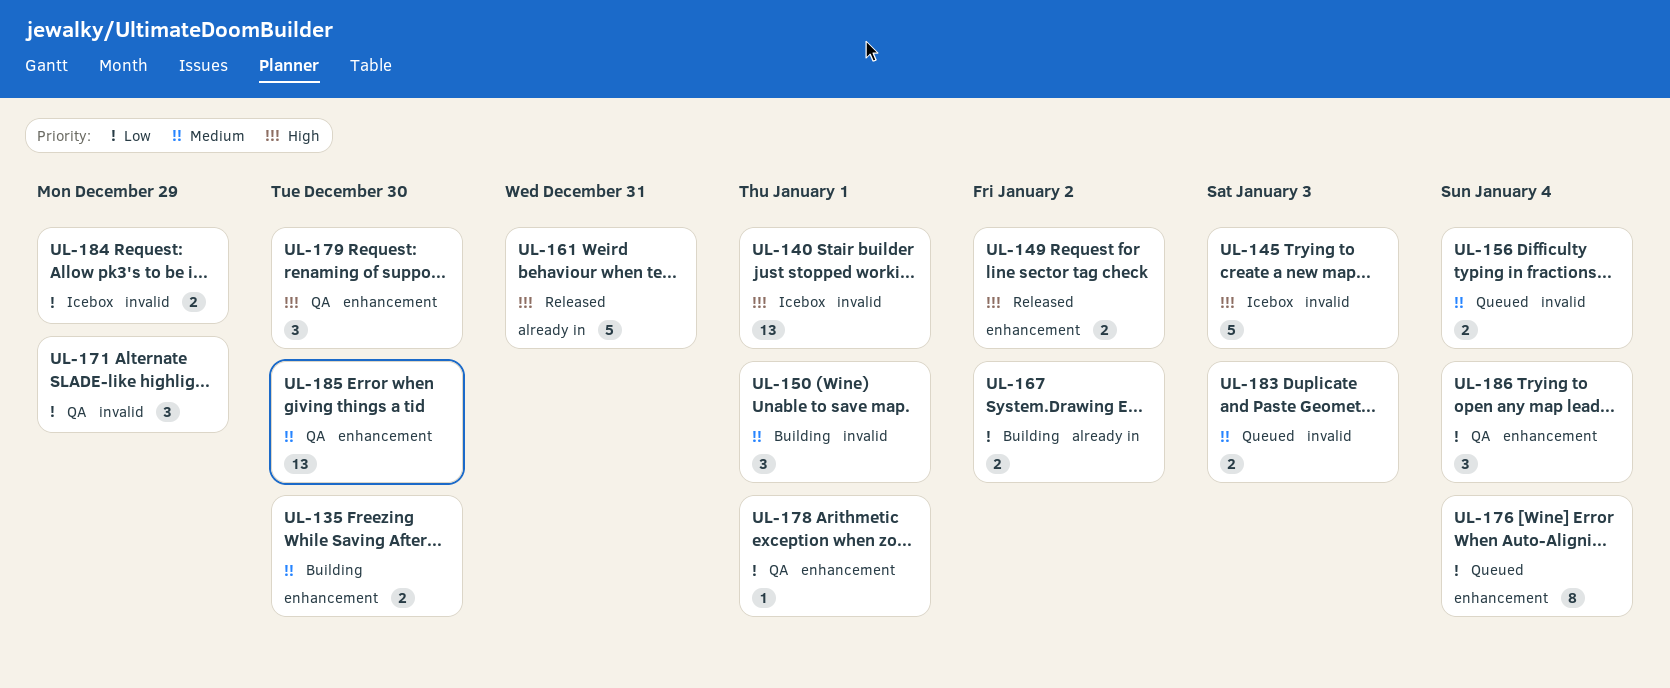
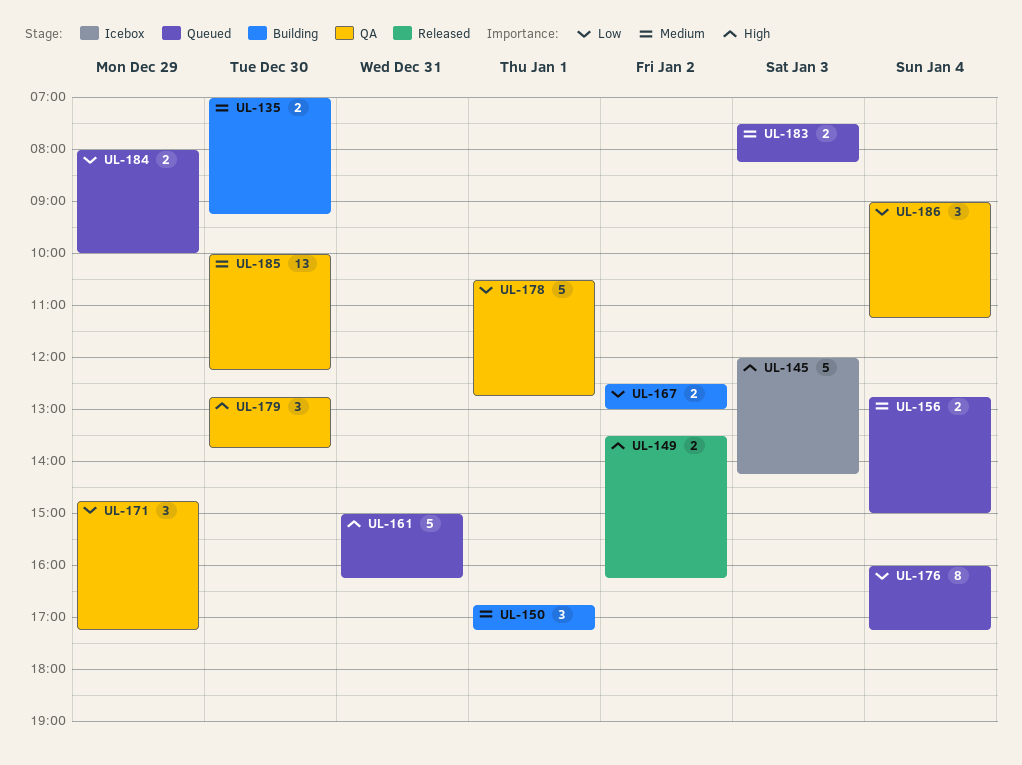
UL-140: present -> none
UL-161, status: Released -> Queued
UL-178, estimate: 1 -> 5
UL-184, status: Icebox -> Queued

